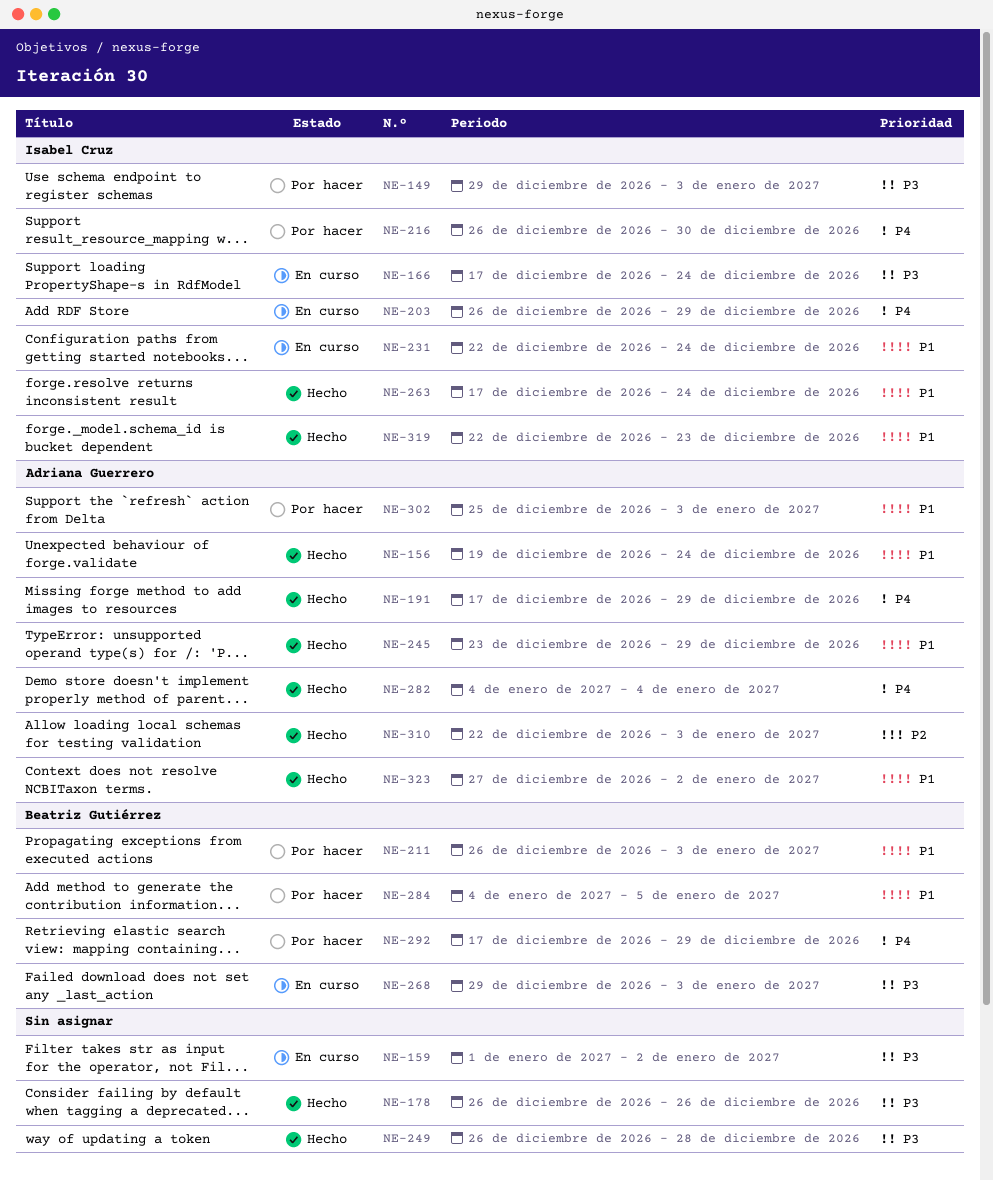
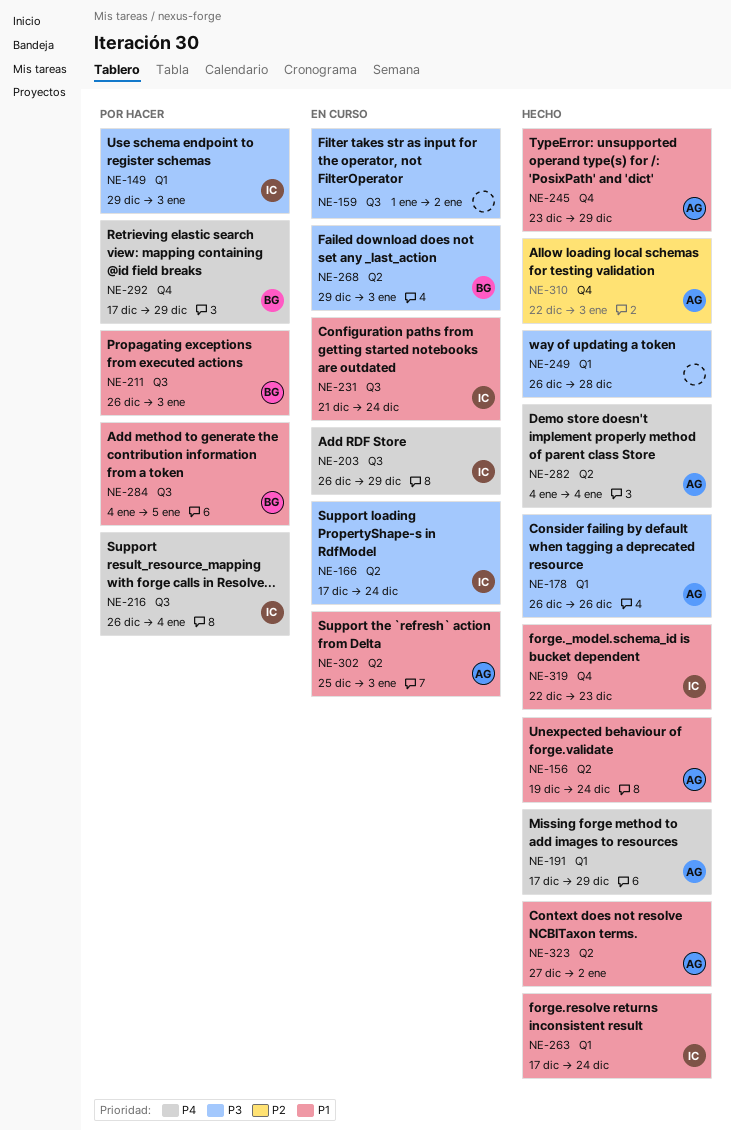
NE-178, owner: none -> Adriana Guerrero
NE-216, due: Dec 30 -> Jan 4
NE-231, start: Dec 22 -> Dec 21
NE-302, status: Por hacer -> En curso

